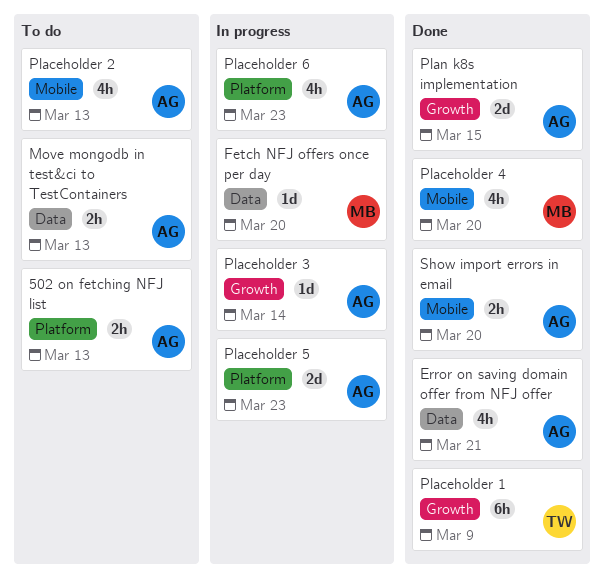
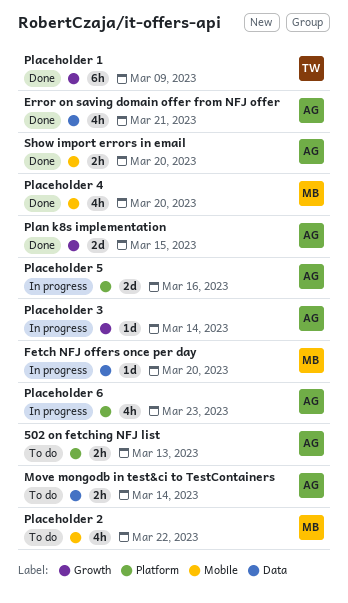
Move mongodb in test&ci to TestContainers, due: Mar 13 -> Mar 14
Placeholder 2, owner: AG -> MB
Placeholder 2, due: Mar 13 -> Mar 22
Placeholder 5, due: Mar 23 -> Mar 16

